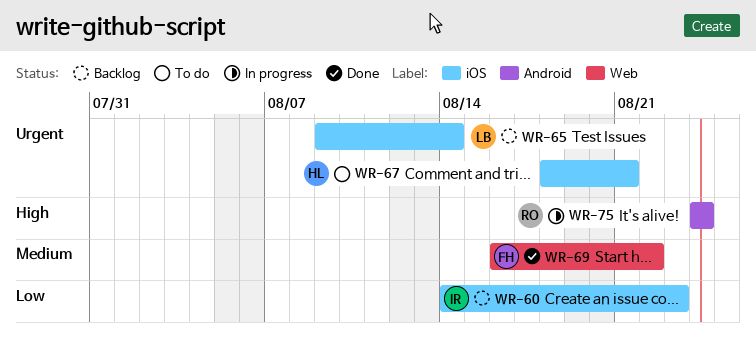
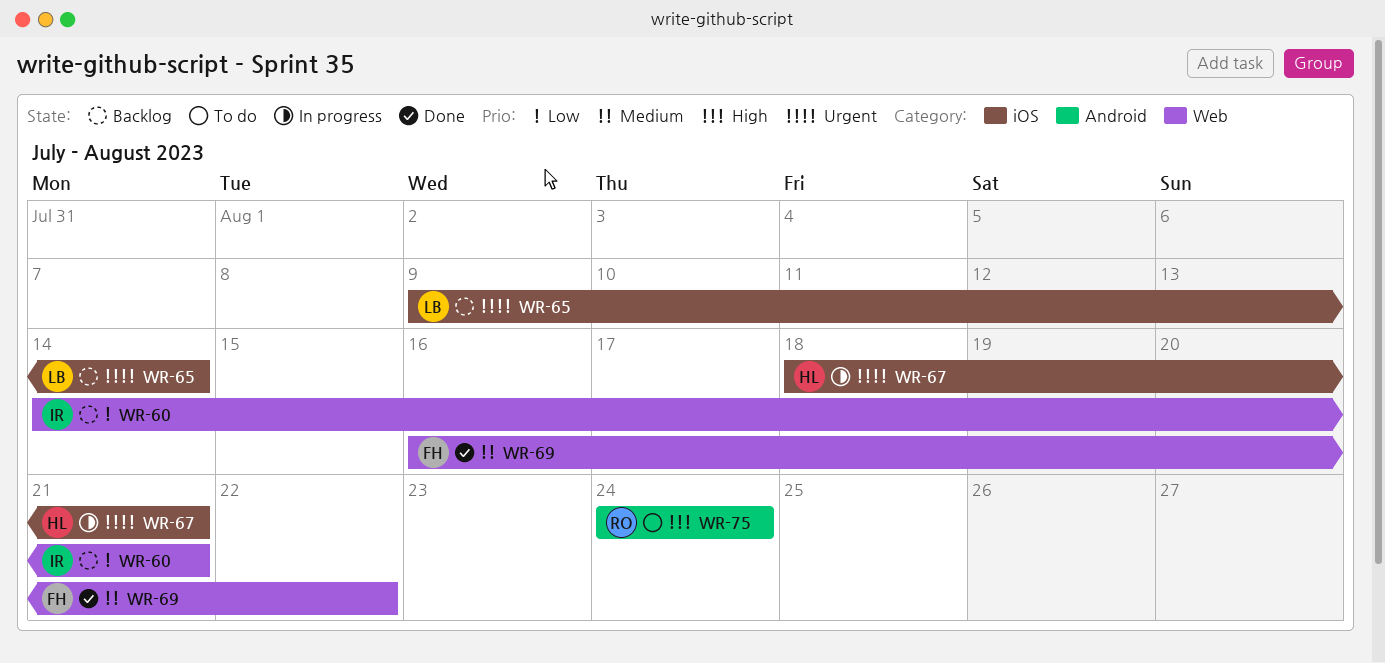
WR-60, label: iOS -> Web
WR-60, due: Aug 23 -> Aug 21
WR-67, status: To do -> In progress
WR-75, status: In progress -> To do

